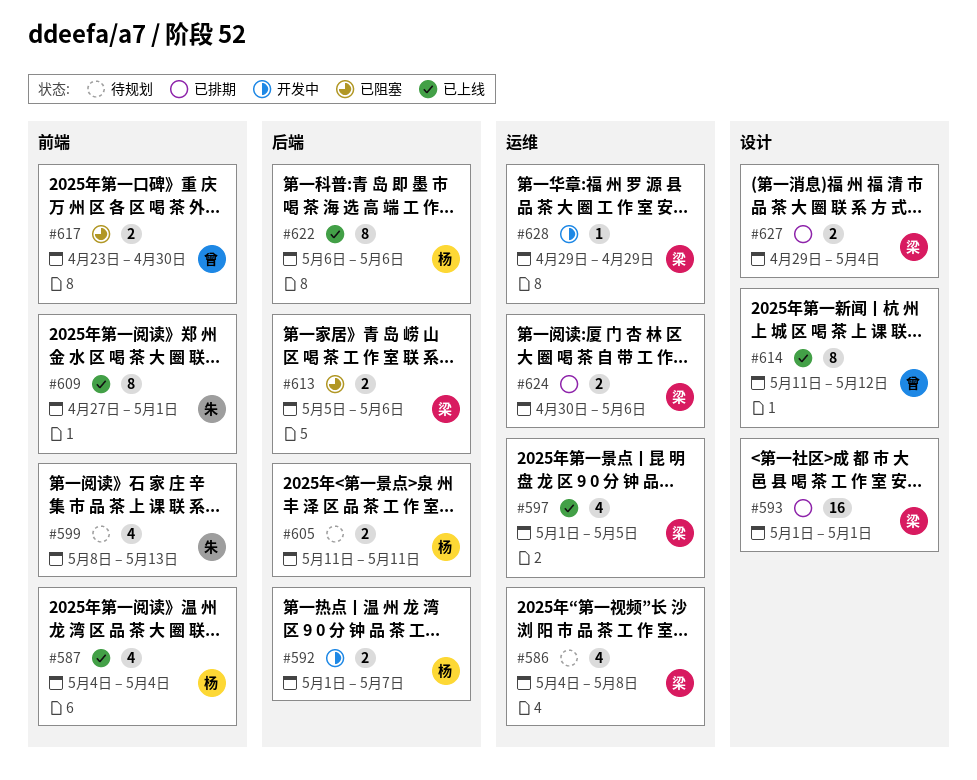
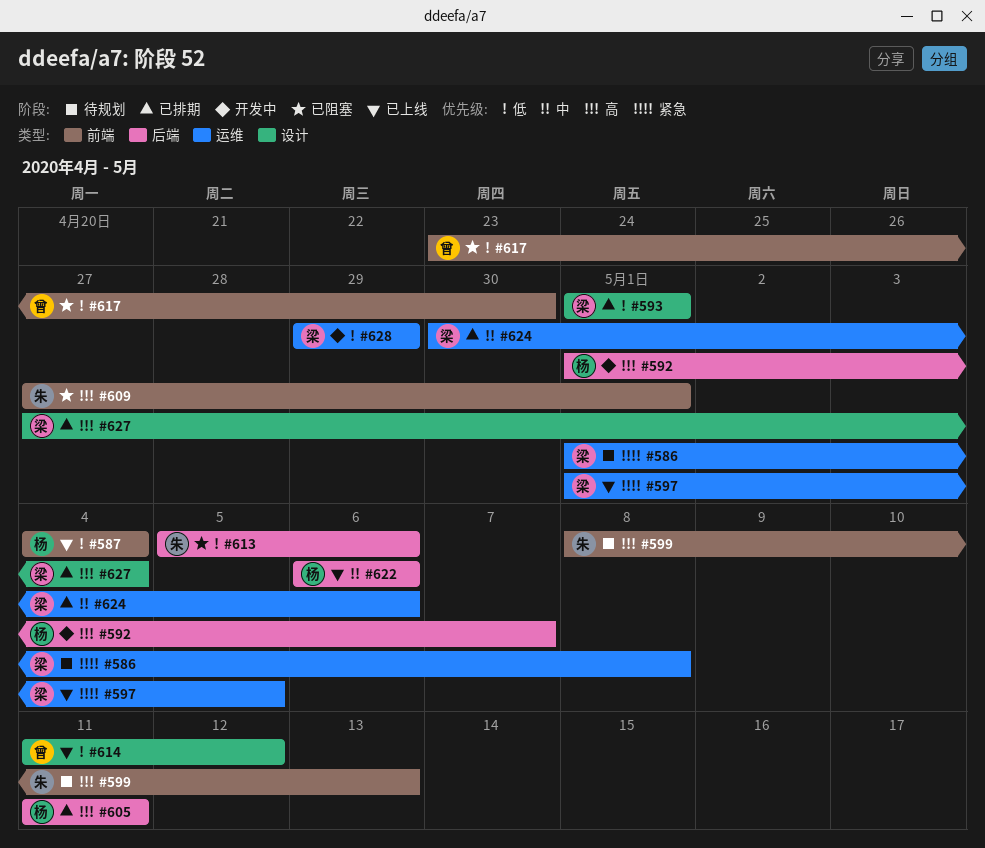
#586, start: May 4 -> May 1
#605, status: 待规划 -> 已排期
#609, status: 已上线 -> 已阻塞
#613, owner: 梁 -> 朱
#627, start: Apr 29 -> Apr 27

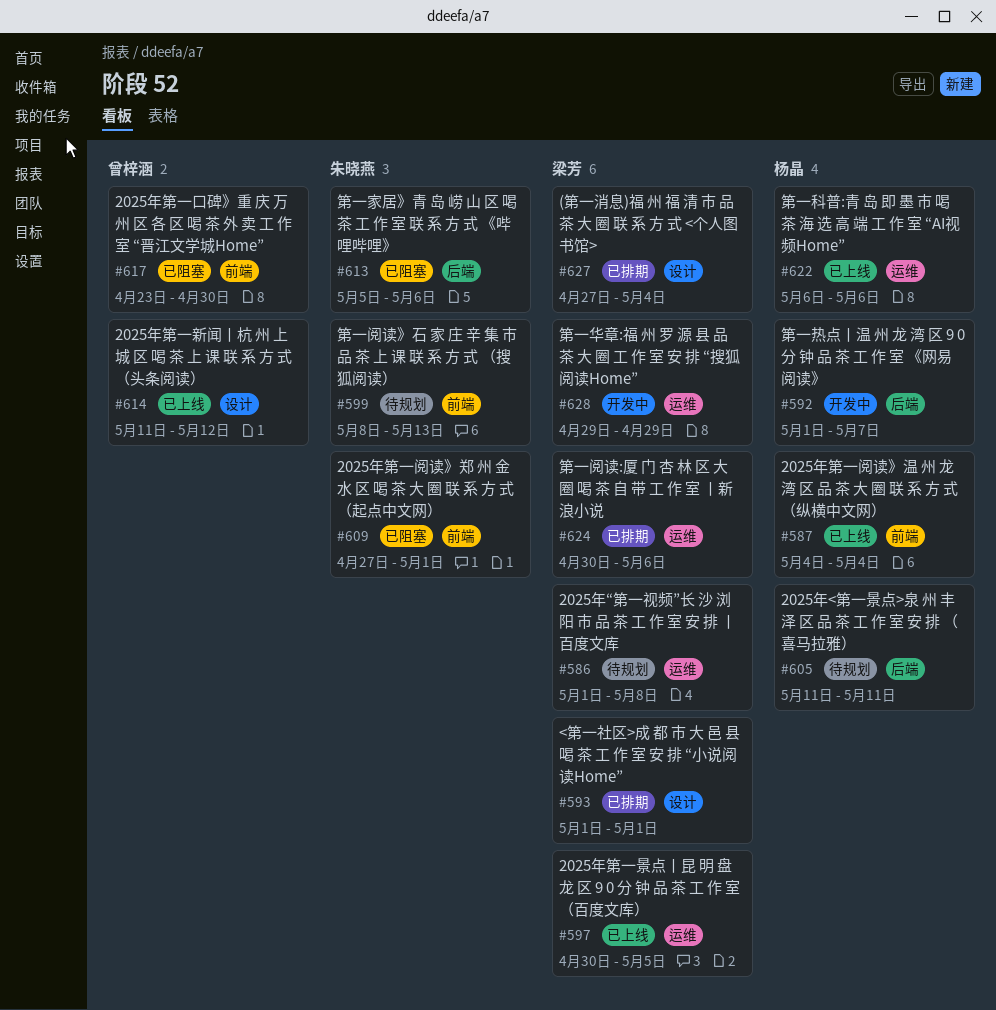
#597, start: May 1 -> Apr 30
#605, status: 已排期 -> 待规划
#622, label: 后端 -> 运维

